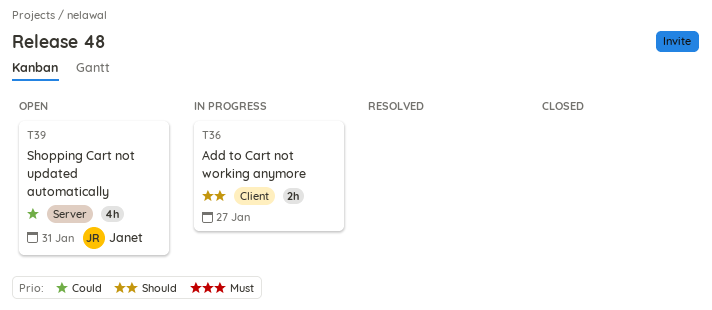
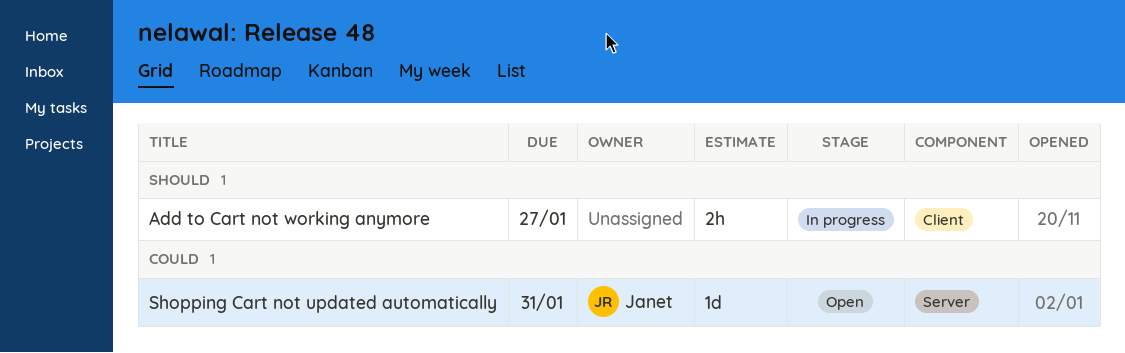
Shopping Cart not updated automatically, estimate: 4h -> 1d

